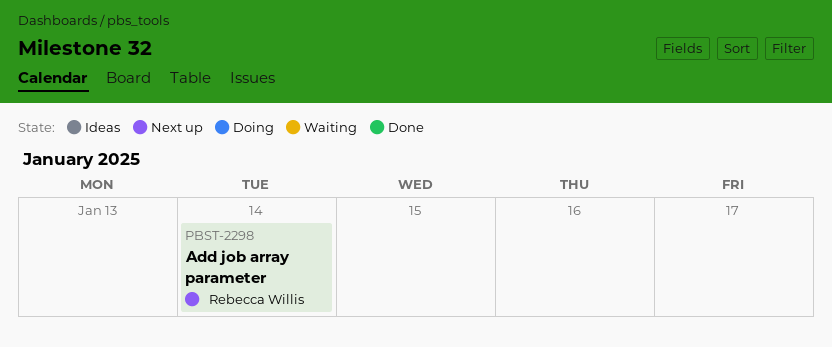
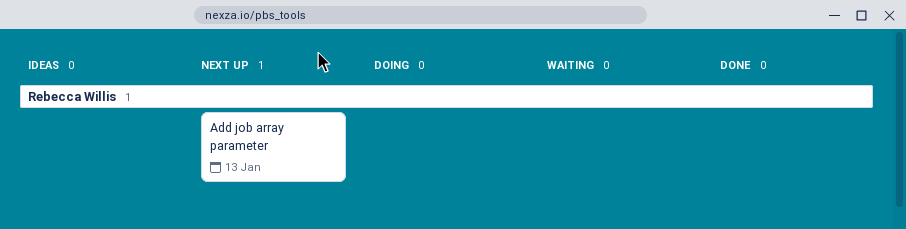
Add job array parameter, due: Jan 14 -> Jan 13

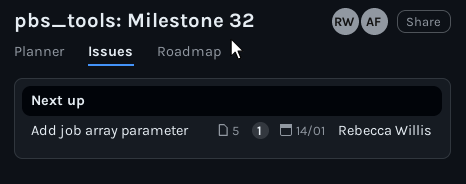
Add job array parameter, due: Jan 13 -> Jan 14

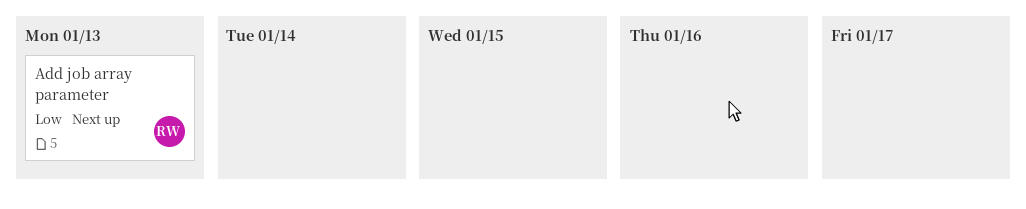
Add job array parameter, due: Jan 14 -> Jan 13

